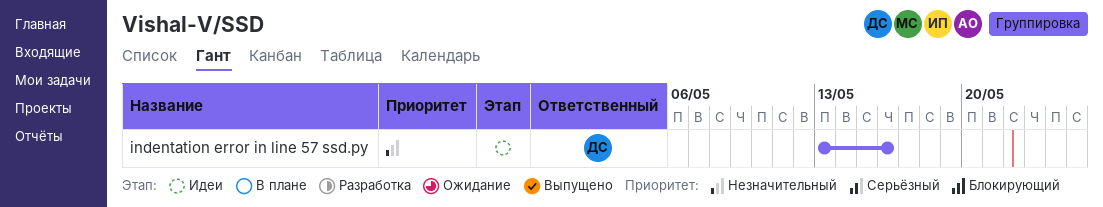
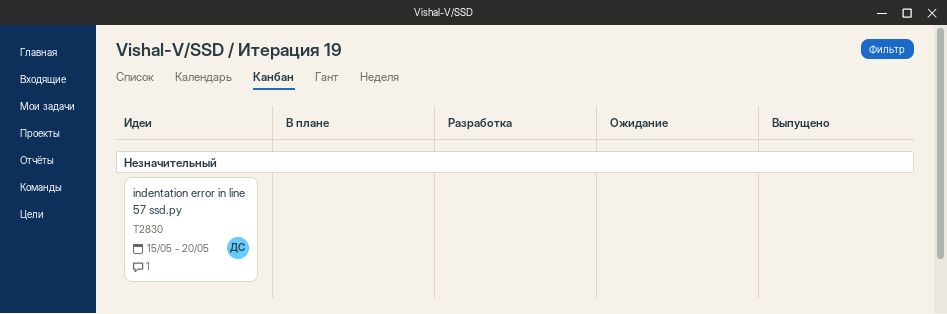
indentation error in line 57 ssd.py, start: May 13 -> May 15
indentation error in line 57 ssd.py, due: May 16 -> May 20

